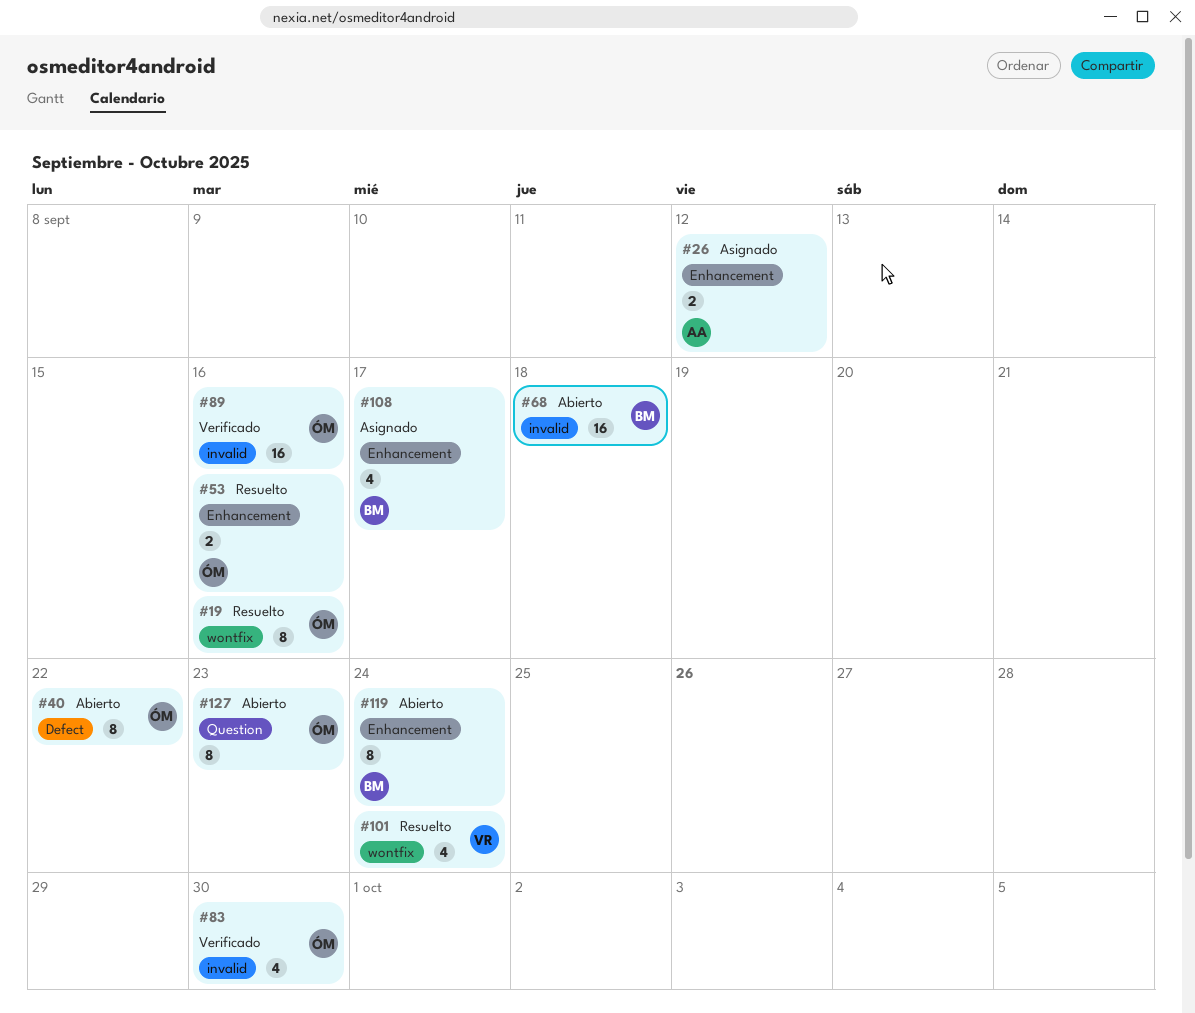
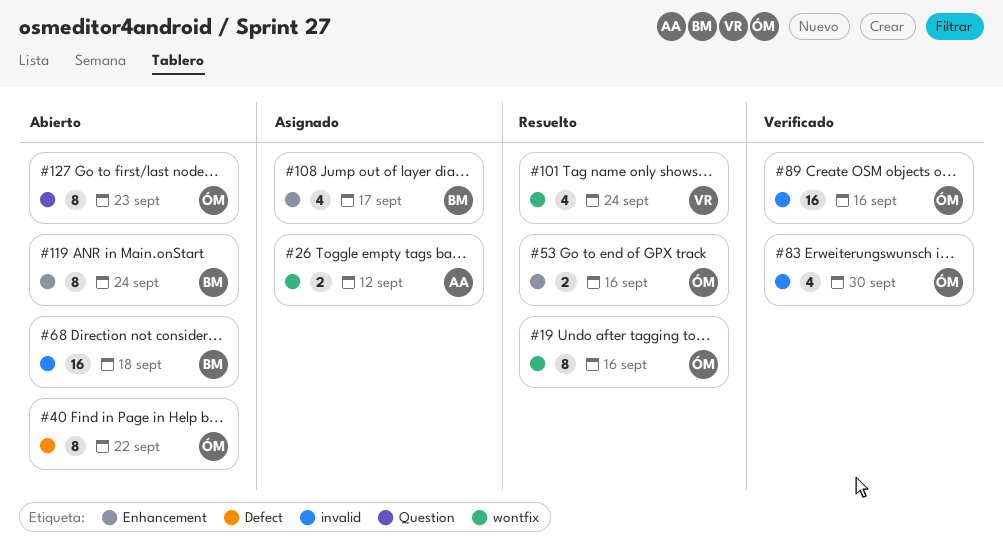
#26, label: Enhancement -> wontfix

